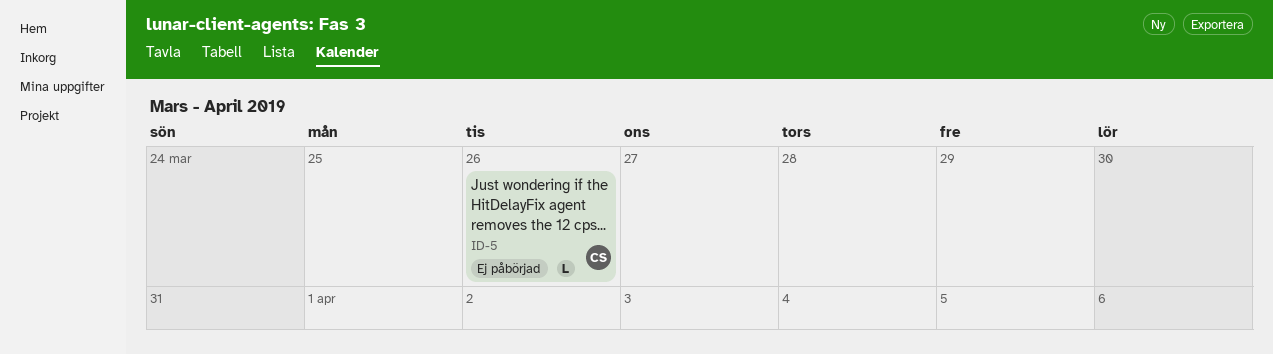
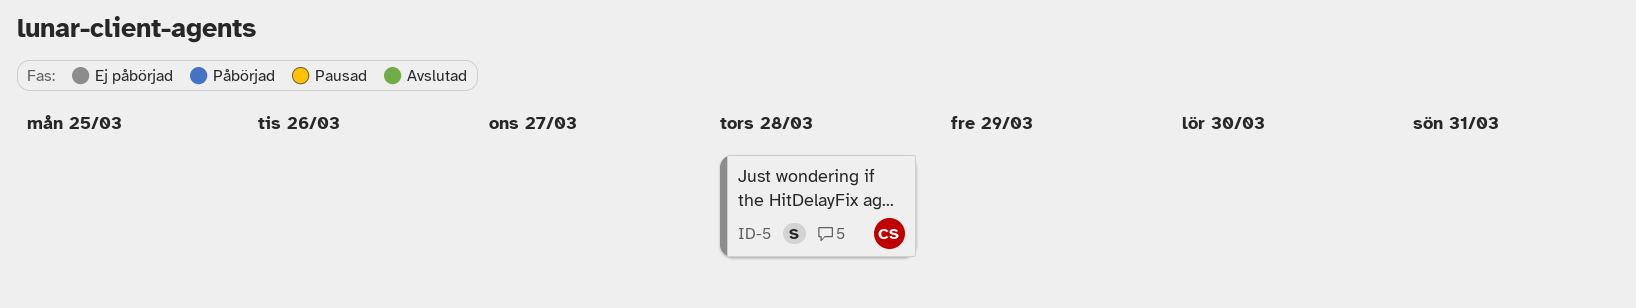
ID-5, estimate: L -> S
ID-5, due: Mar 26 -> Mar 28

